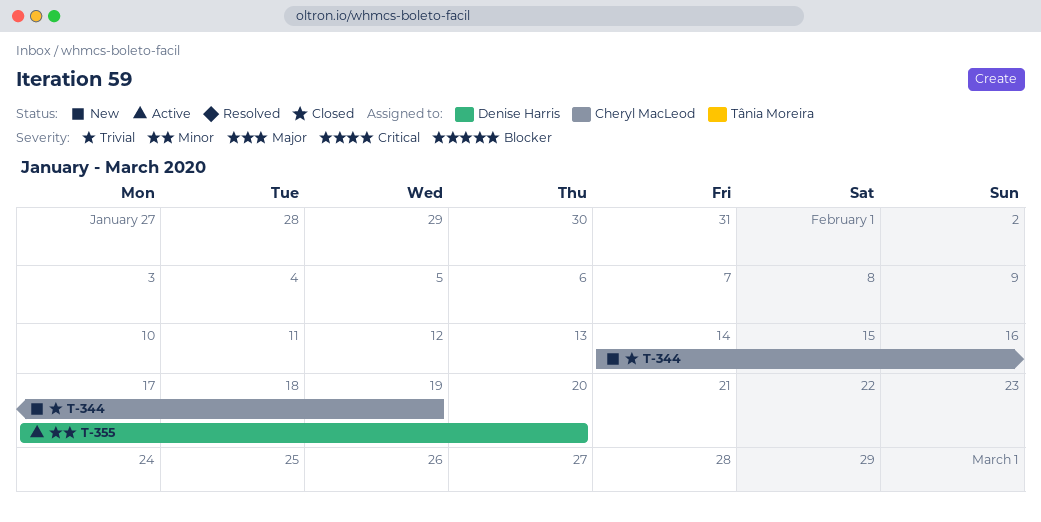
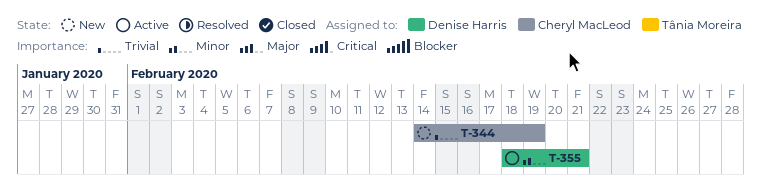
T-355, start: Feb 17 -> Feb 18
T-355, due: Feb 20 -> Feb 21

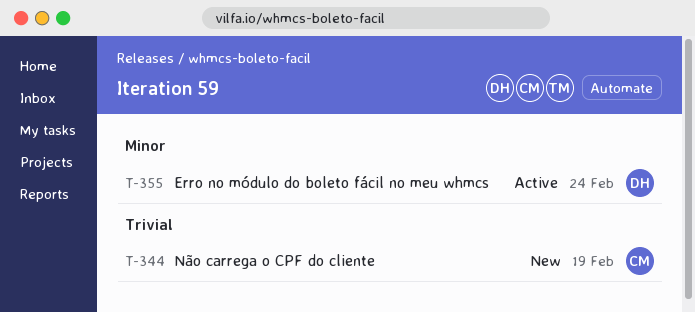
T-355, due: Feb 21 -> Feb 24

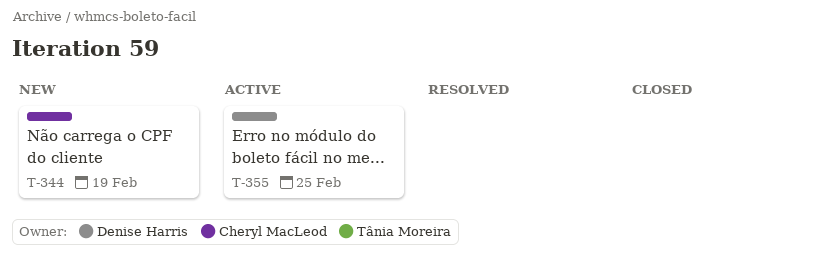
T-355, due: Feb 24 -> Feb 25

